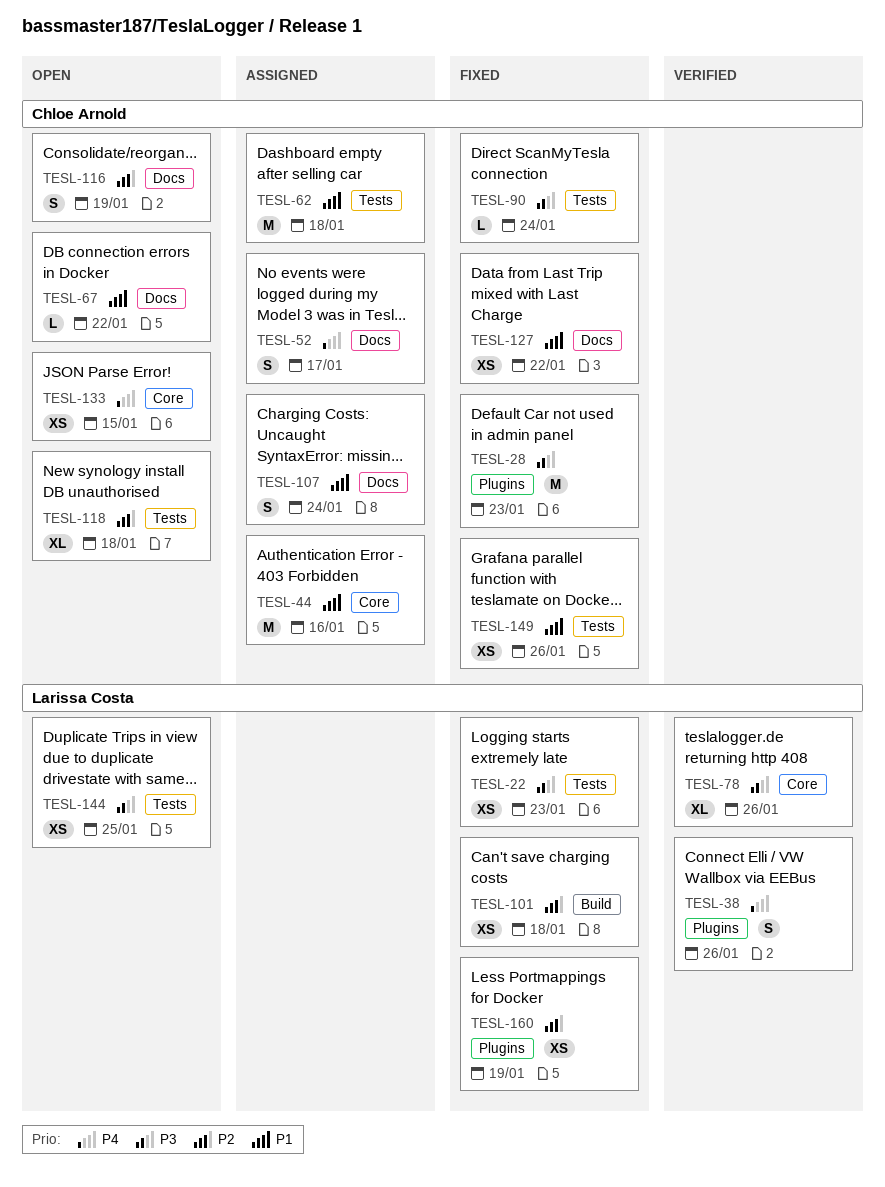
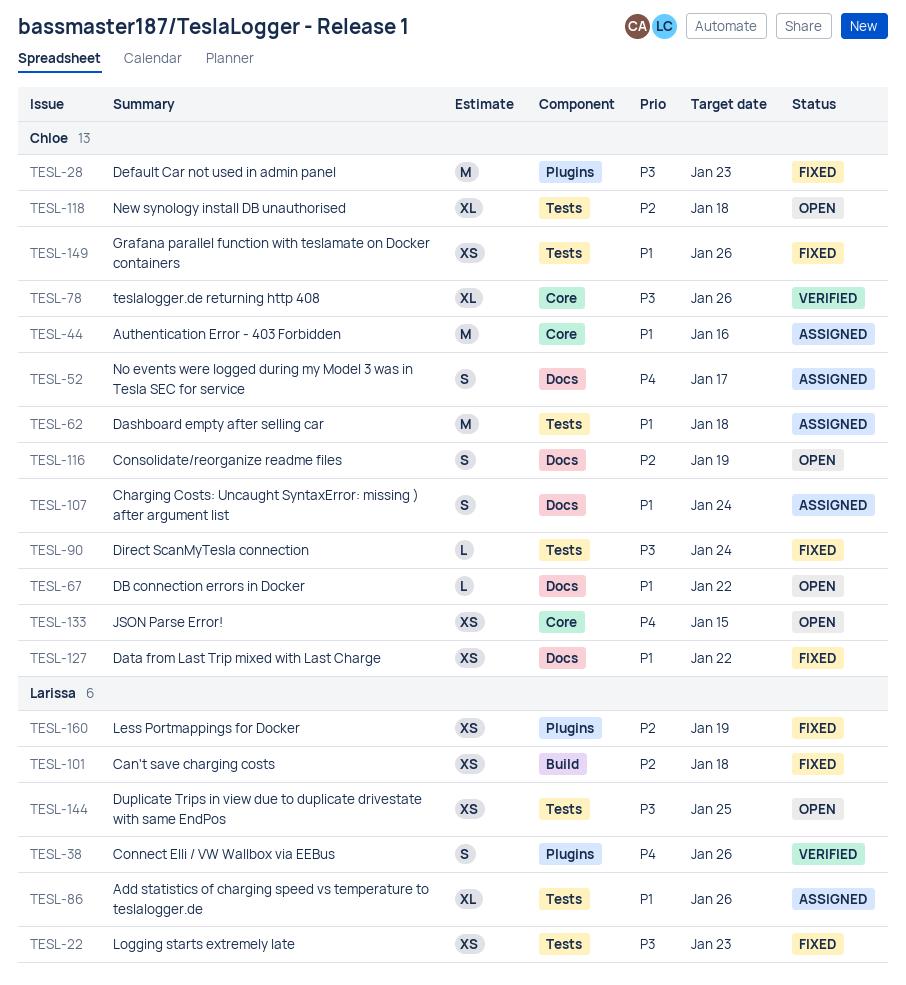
TESL-78, owner: Larissa Costa -> Chloe Arnold
TESL-86: none -> present

